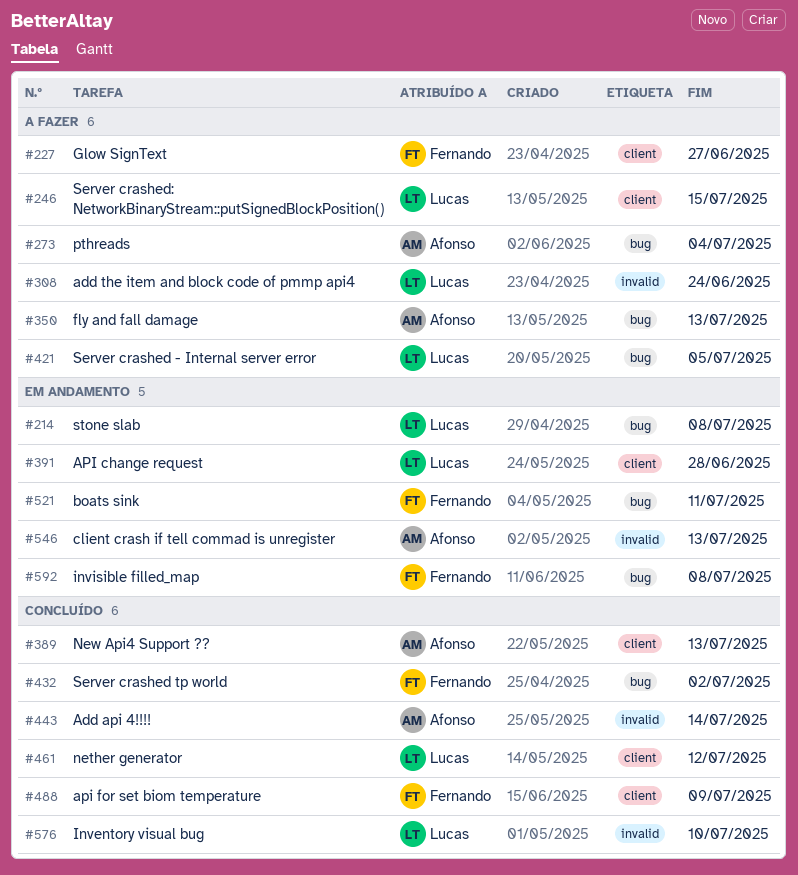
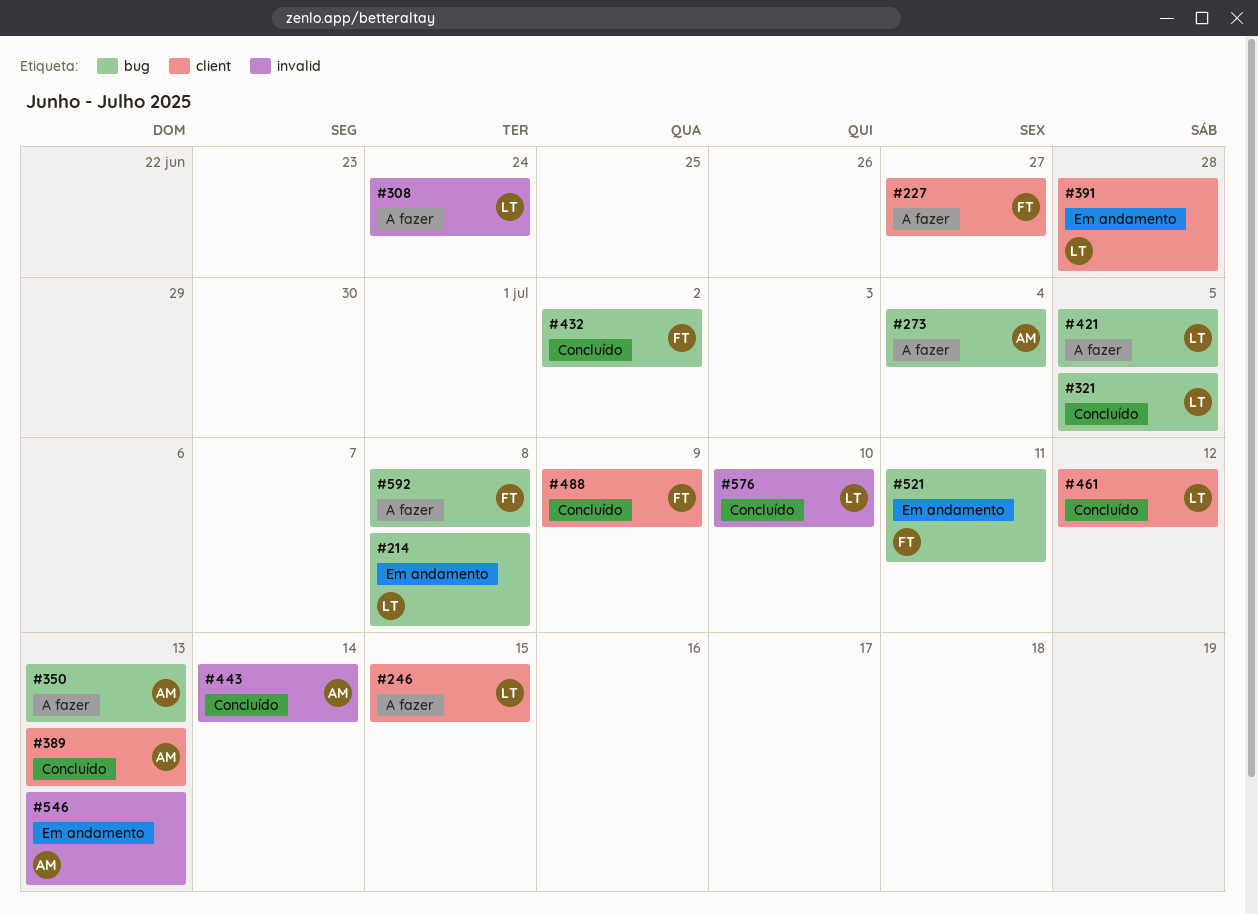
#321: none -> present
#592, status: Em andamento -> A fazer

